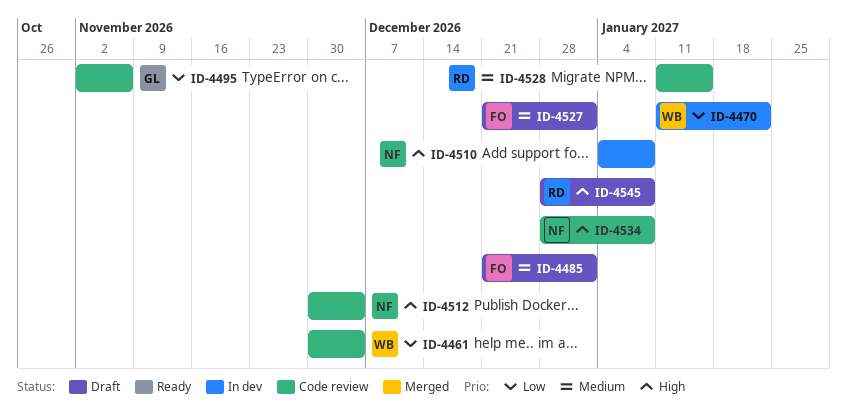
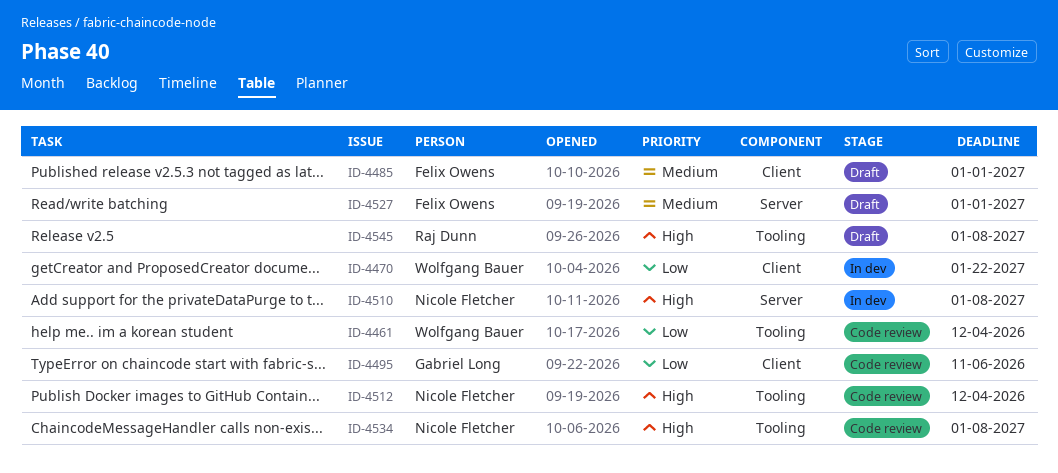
ID-4528: present -> none

